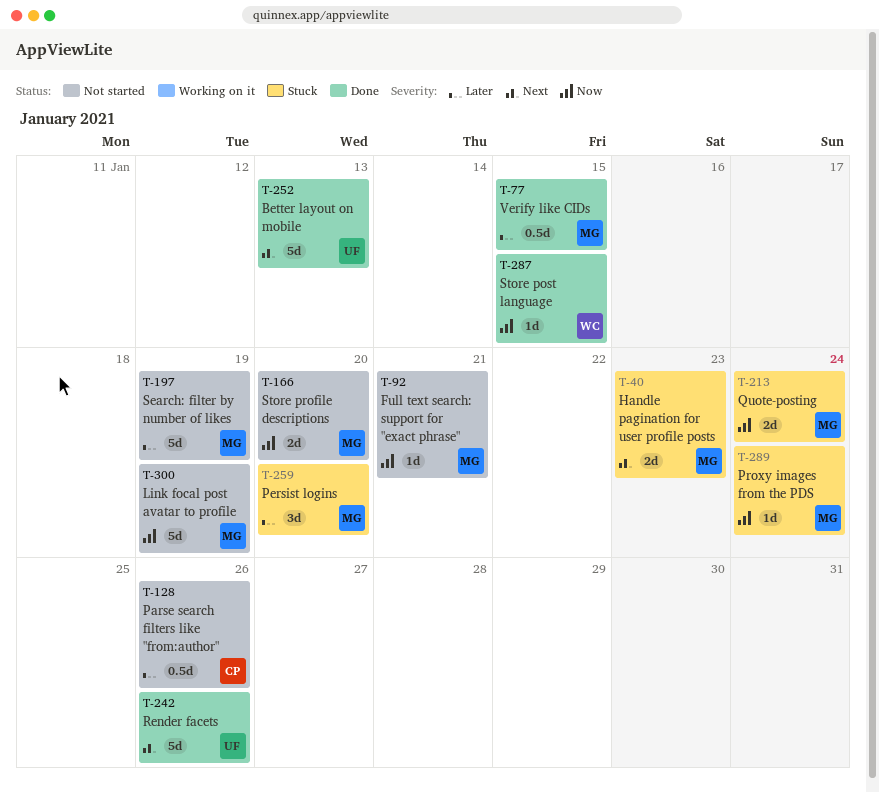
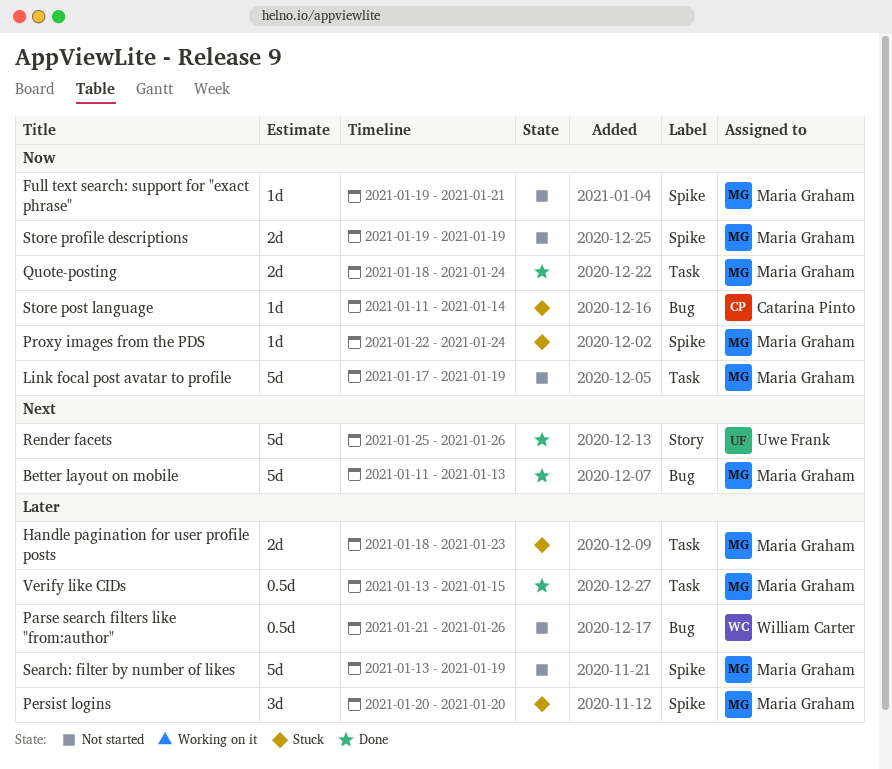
Better layout on mobile, owner: Uwe Frank -> Maria Graham
Handle pagination for user profile posts, priority: Next -> Later
Parse search filters like "from:author", owner: Catarina Pinto -> William Carter
Quote-posting, status: Stuck -> Done
Store post language, status: Done -> Stuck
Store post language, owner: William Carter -> Catarina Pinto
Store post language, due: Jan 15 -> Jan 14
Store profile descriptions, due: Jan 20 -> Jan 19

